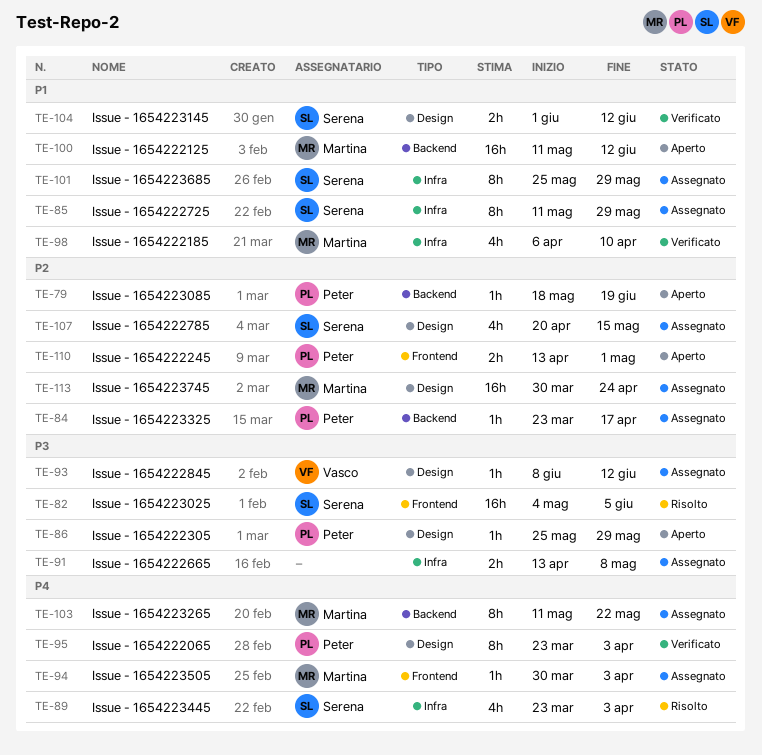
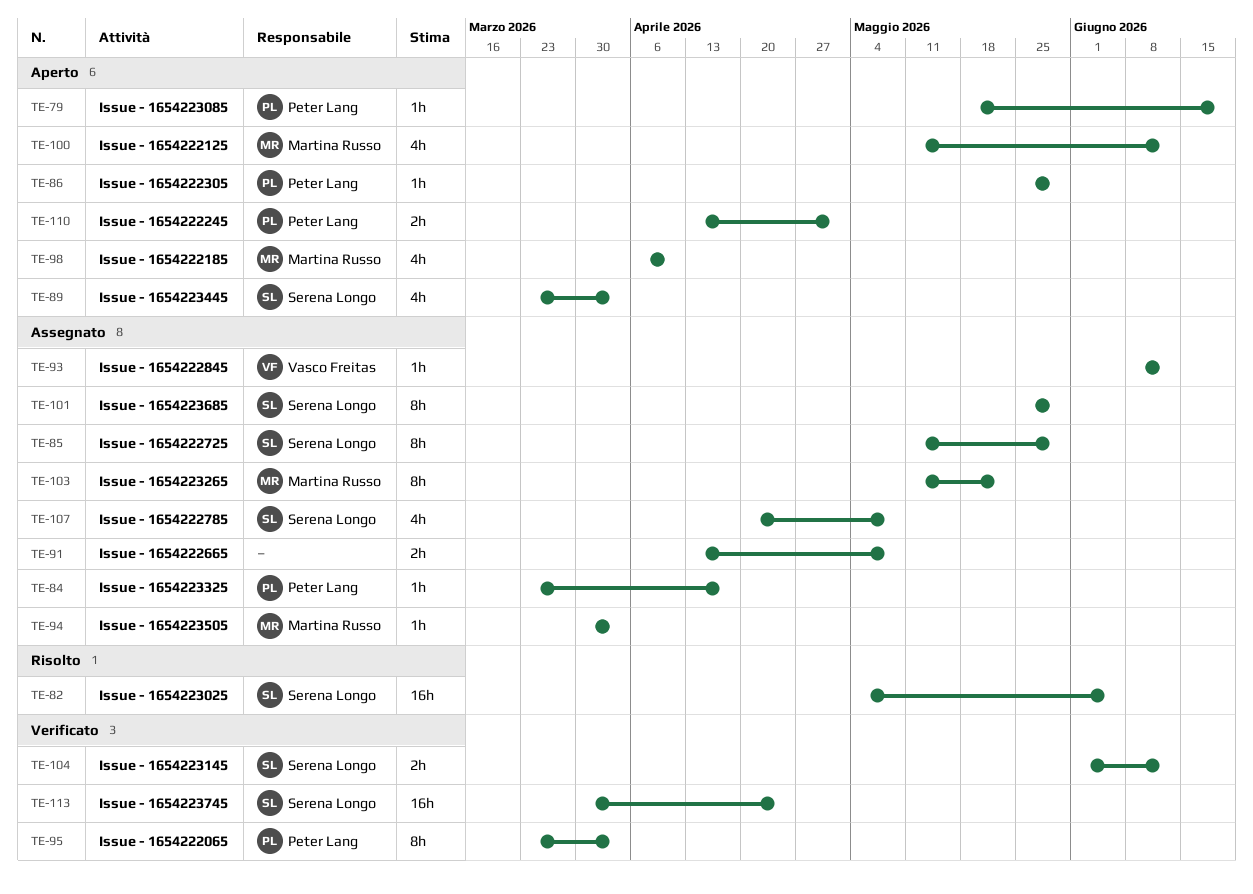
TE-89, status: Risolto -> Aperto
TE-98, status: Verificato -> Aperto
TE-100, estimate: 16h -> 4h
TE-107, due: May 15 -> May 8
TE-113, status: Assegnato -> Verificato
TE-113, owner: Martina Russo -> Serena Longo

